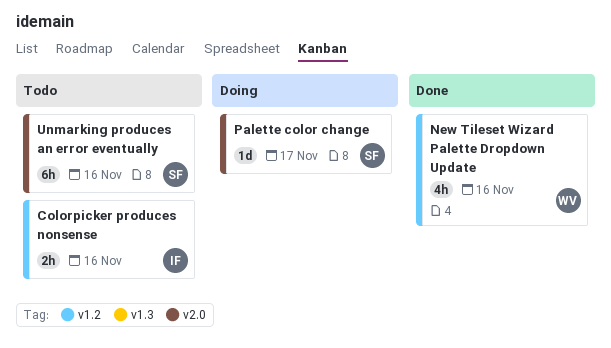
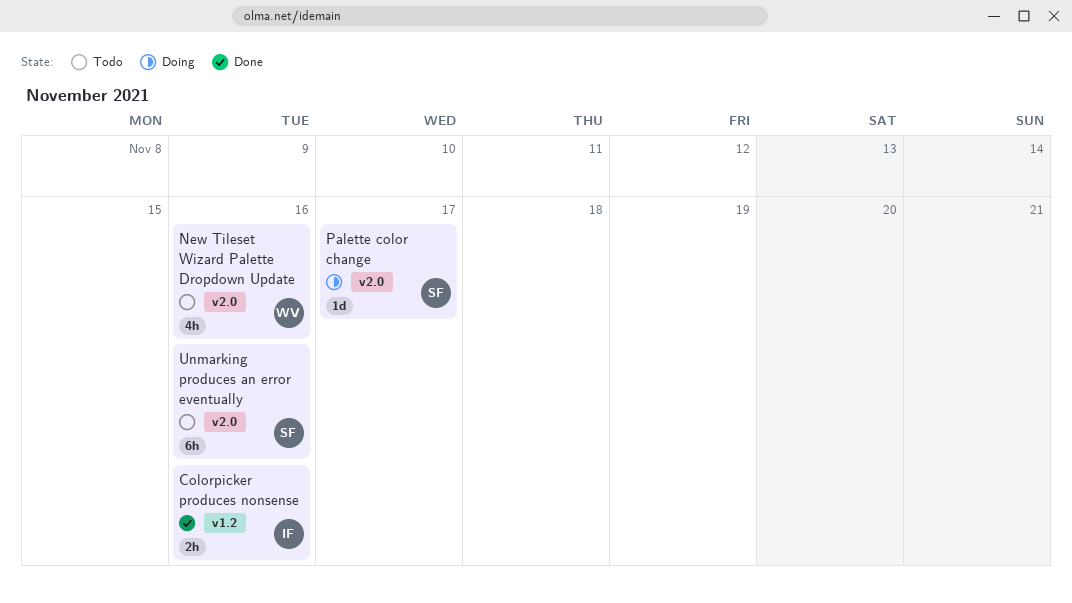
Colorpicker produces nonsense, status: Todo -> Done
New Tileset Wizard Palette Dropdown Update, status: Done -> Todo
New Tileset Wizard Palette Dropdown Update, label: v1.2 -> v2.0

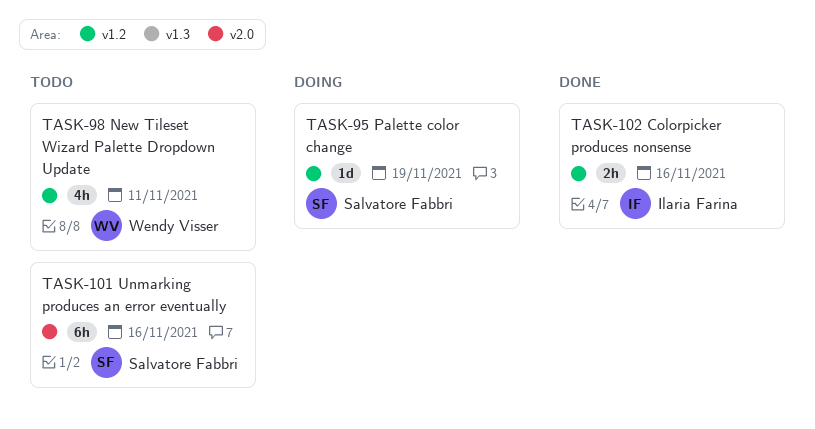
New Tileset Wizard Palette Dropdown Update, label: v2.0 -> v1.2
New Tileset Wizard Palette Dropdown Update, due: Nov 16 -> Nov 11
Palette color change, label: v2.0 -> v1.2
Palette color change, due: Nov 17 -> Nov 19

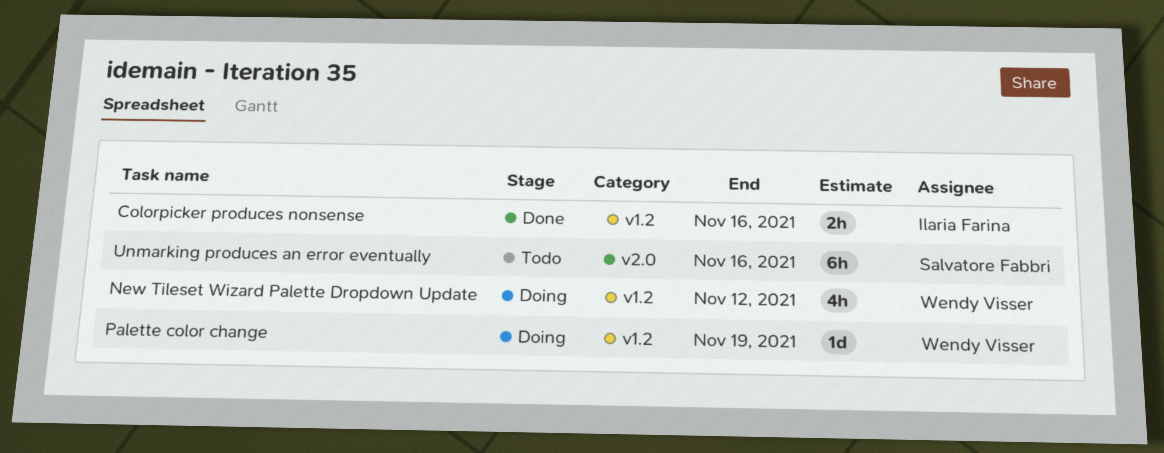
New Tileset Wizard Palette Dropdown Update, status: Todo -> Doing
New Tileset Wizard Palette Dropdown Update, due: Nov 11 -> Nov 12
Palette color change, owner: Salvatore Fabbri -> Wendy Visser

